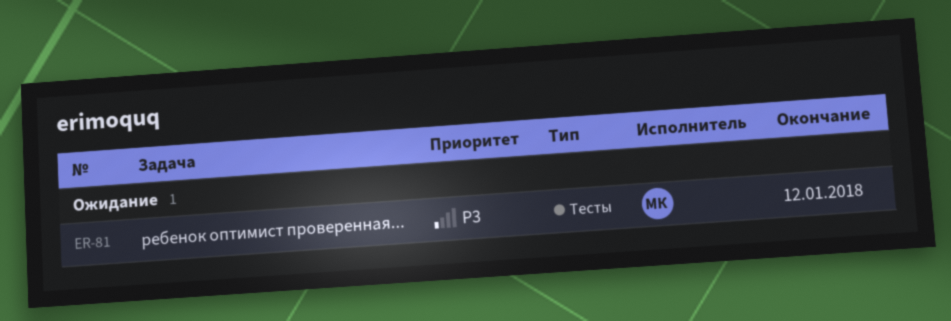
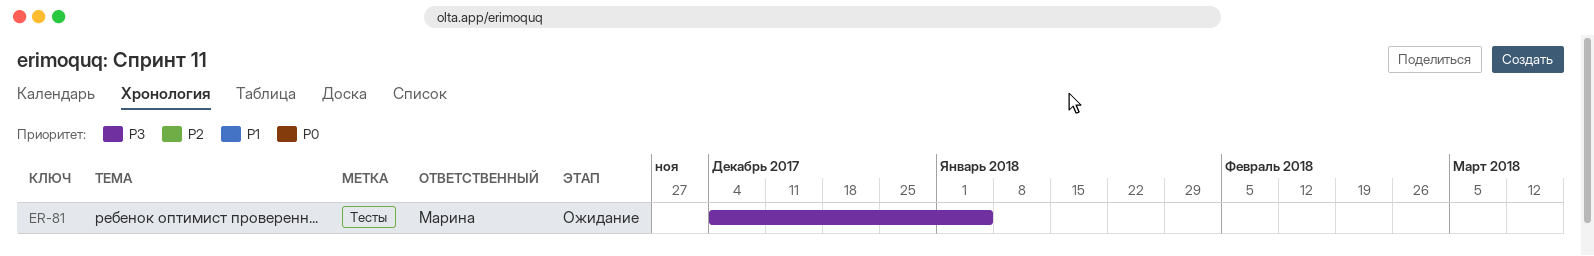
ER-81, due: Jan 12 -> Jan 5

